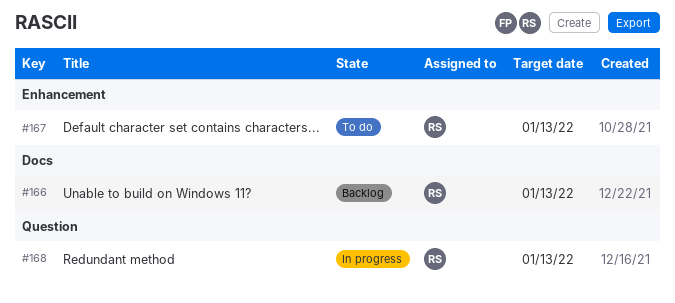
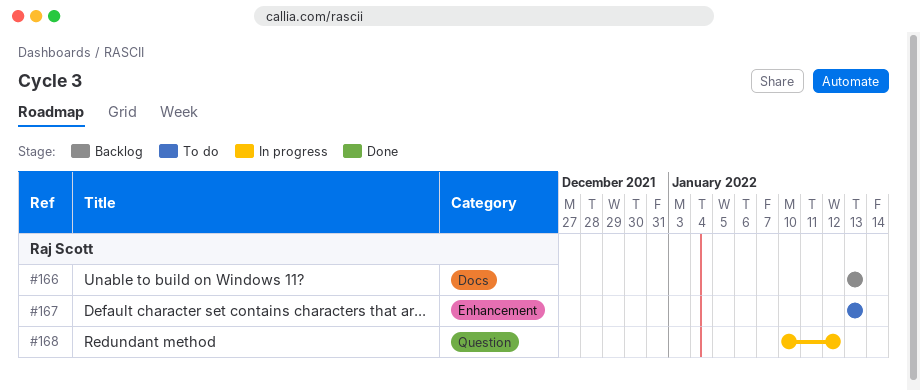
#168, due: Jan 13 -> Jan 12

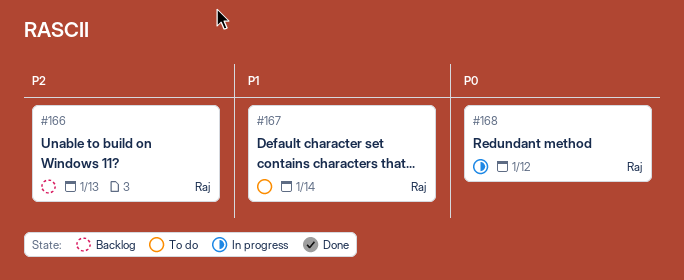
#167, due: Jan 13 -> Jan 14

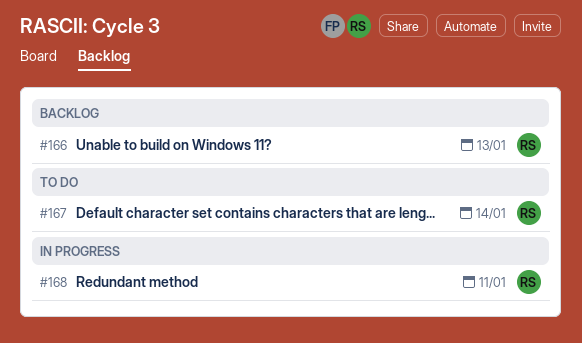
#168, due: Jan 12 -> Jan 11

